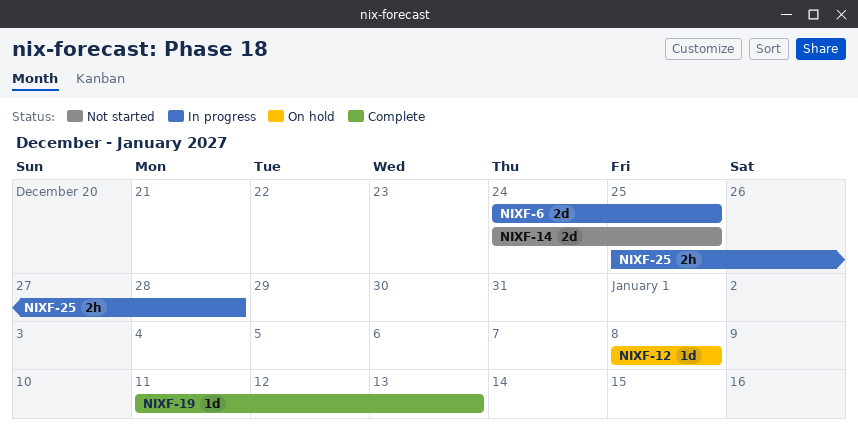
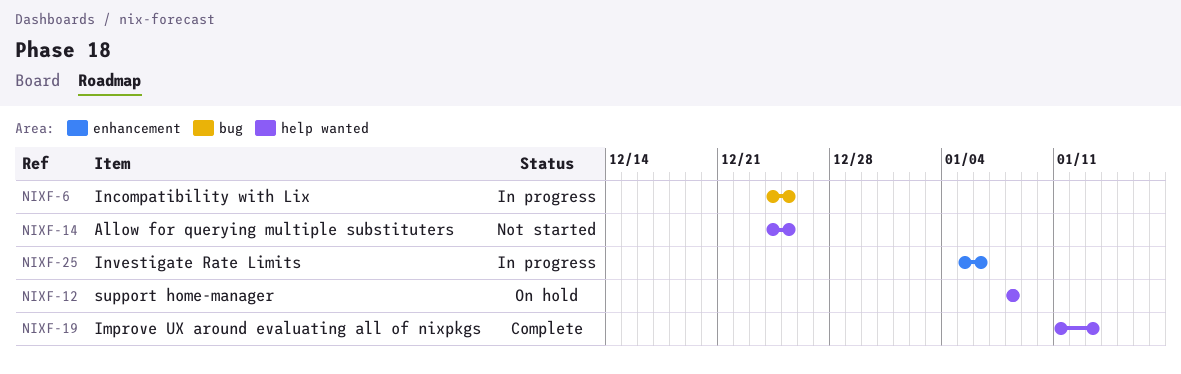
NIXF-25, start: Dec 25 -> Jan 5
NIXF-25, due: Dec 28 -> Jan 6

